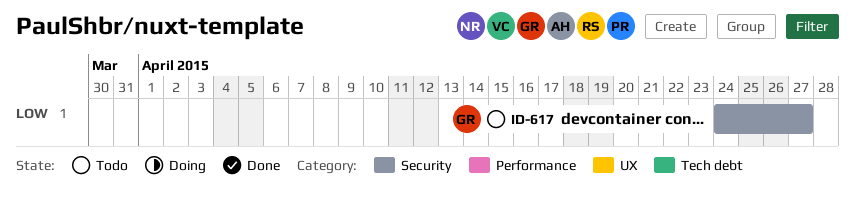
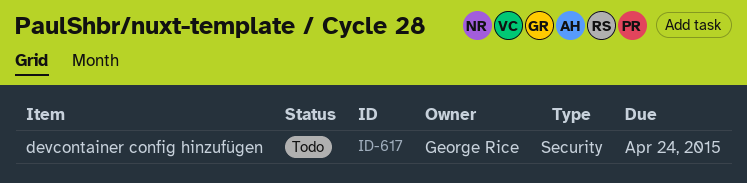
ID-617, due: Apr 27 -> Apr 24

